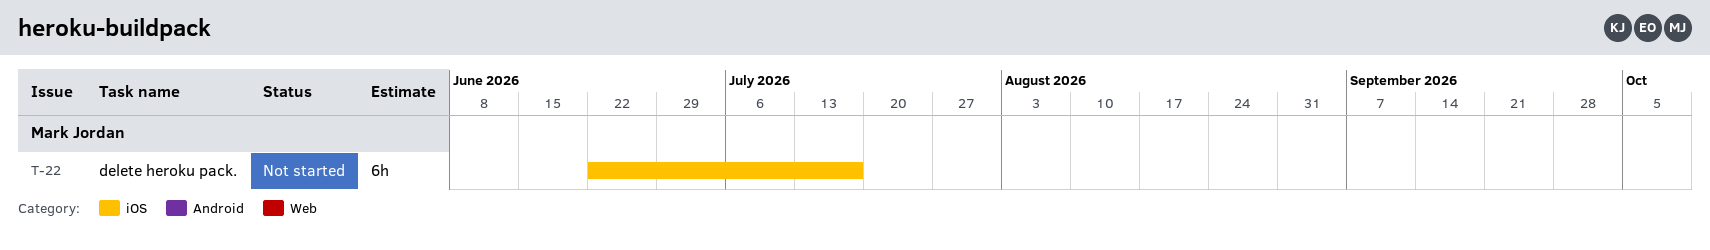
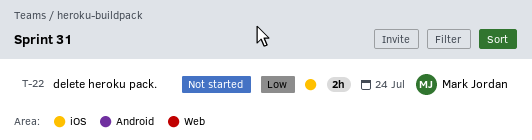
T-22, estimate: 6h -> 2h
T-22, due: Jul 17 -> Jul 24

